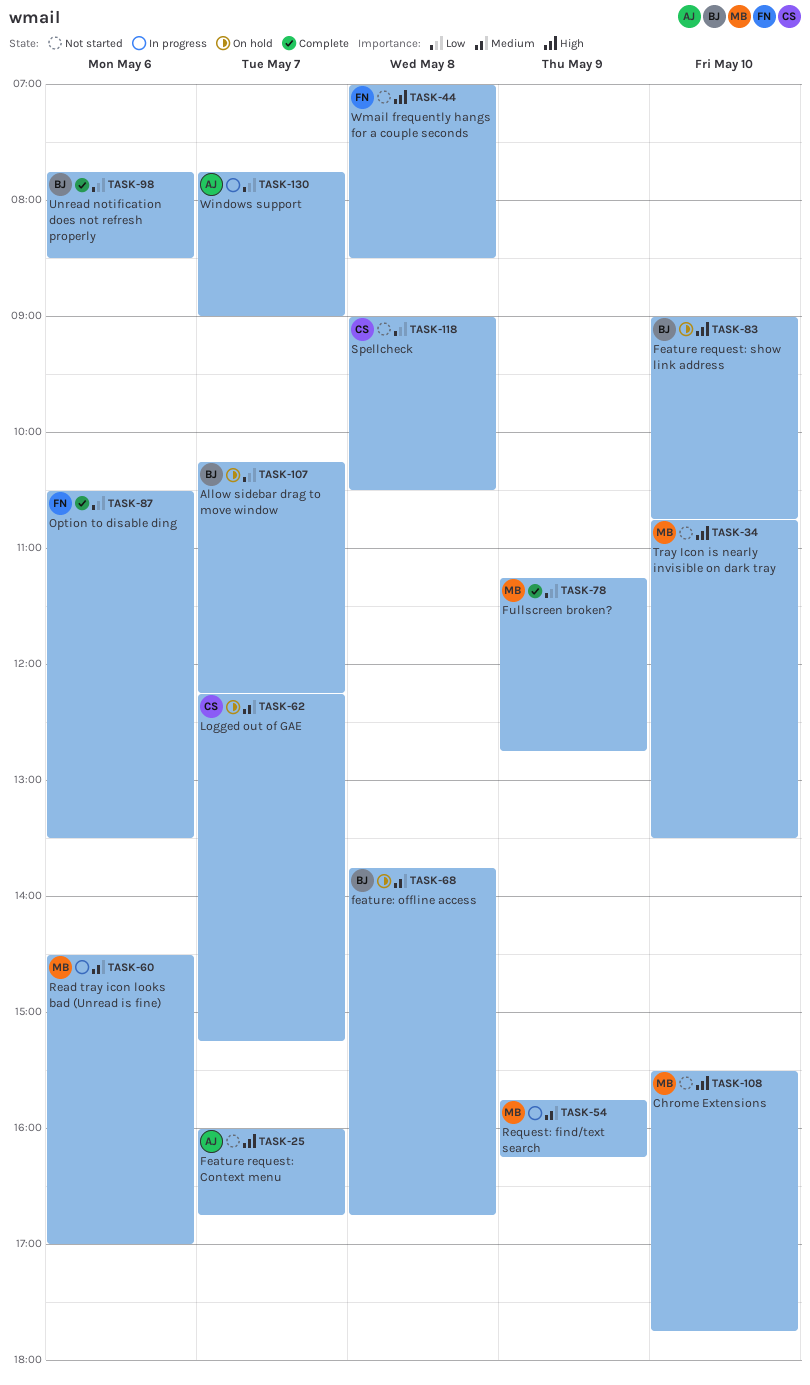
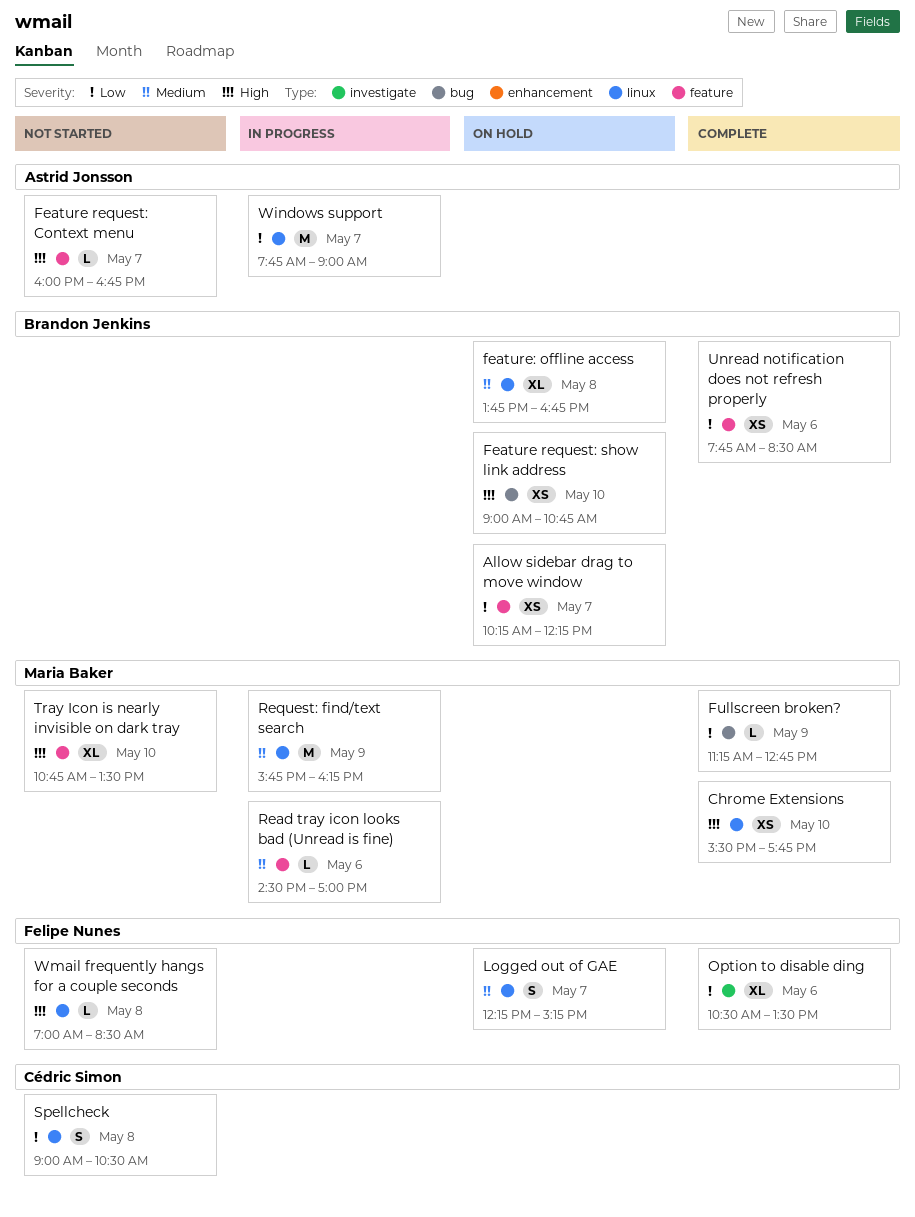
Chrome Extensions, status: Not started -> Complete
Logged out of GAE, owner: Cédric Simon -> Felipe Nunes

